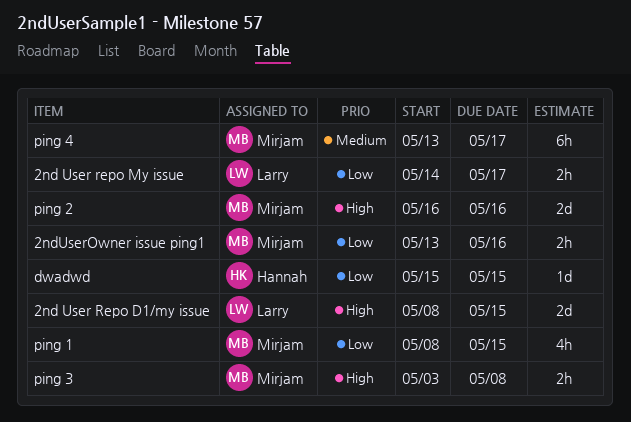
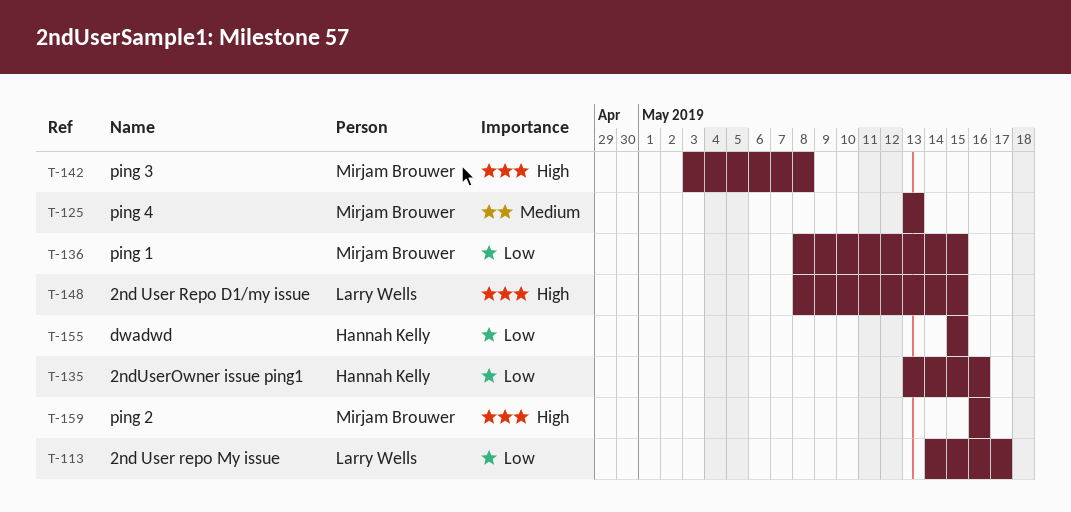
2ndUserOwner issue ping1, owner: Mirjam Brouwer -> Hannah Kelly
ping 4, due: May 17 -> May 13

